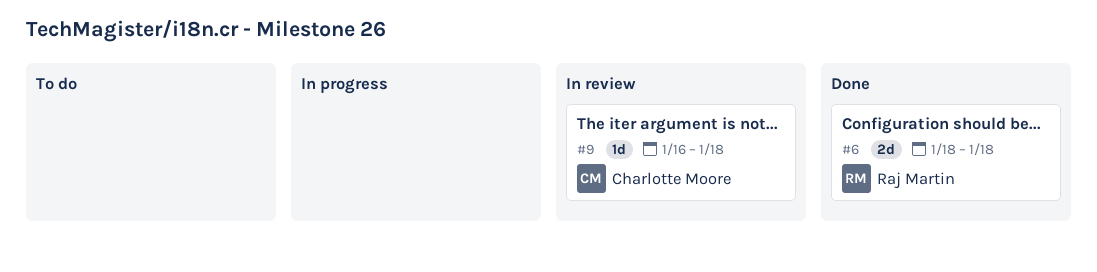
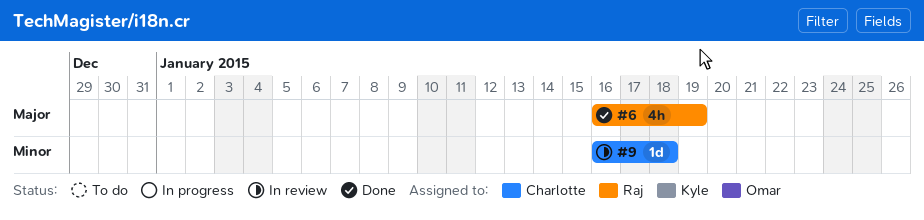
#6, estimate: 2d -> 4h
#6, start: Jan 18 -> Jan 16
#6, due: Jan 18 -> Jan 19

